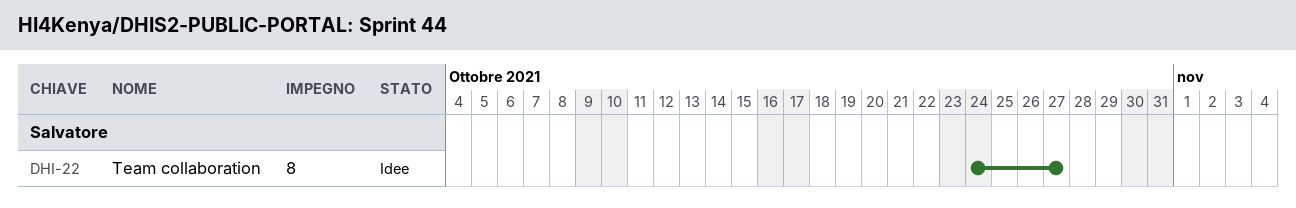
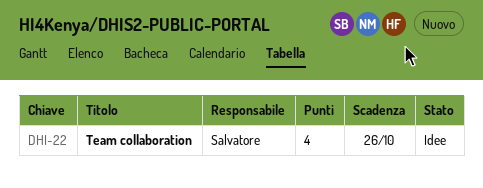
DHI-22, estimate: 8 -> 4
DHI-22, due: Oct 27 -> Oct 26

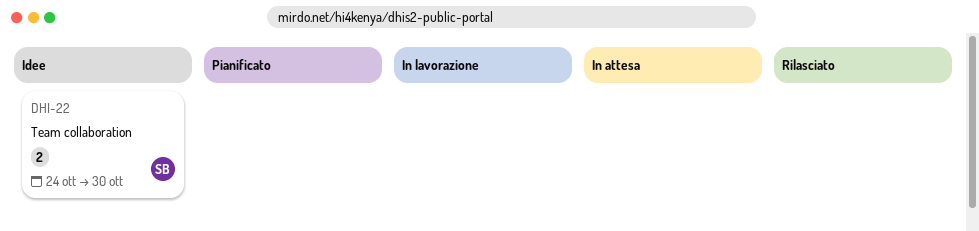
DHI-22, estimate: 4 -> 2
DHI-22, due: Oct 26 -> Oct 30

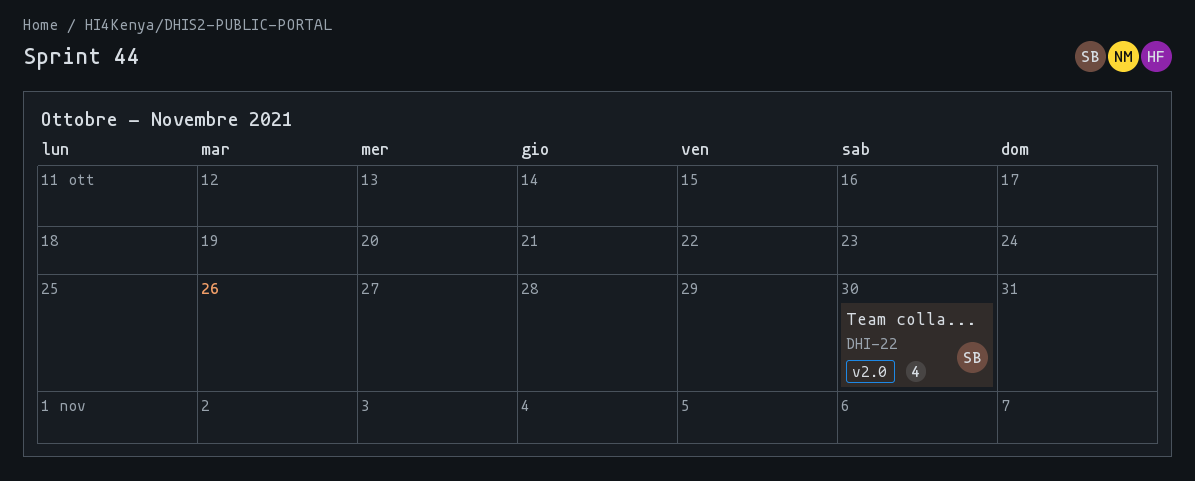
DHI-22, estimate: 2 -> 4

